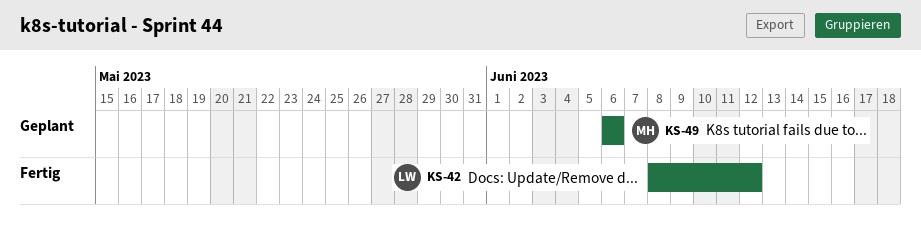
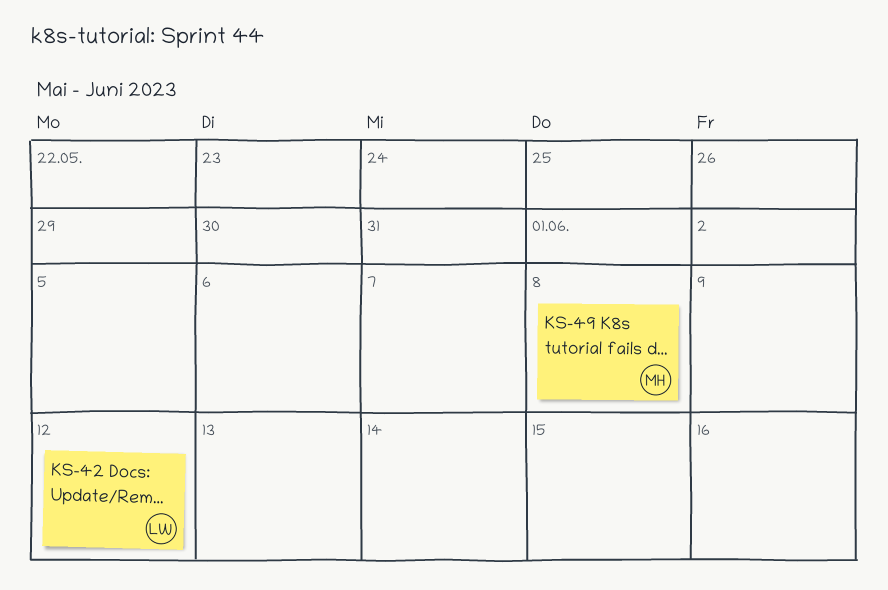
KS-49, due: Jun 6 -> Jun 8

